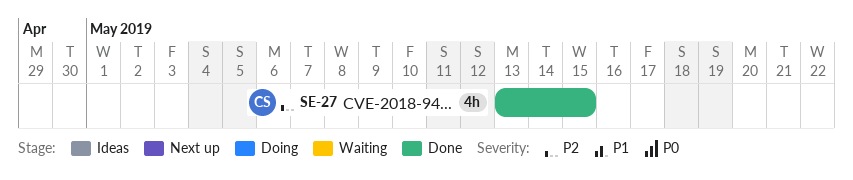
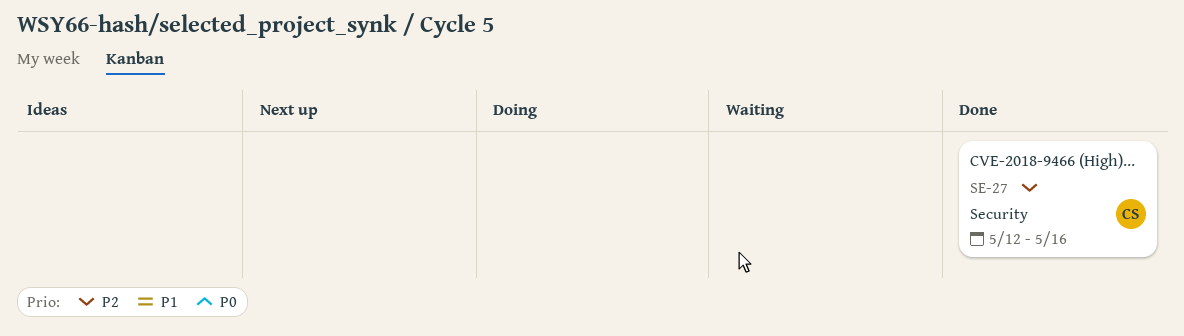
SE-27, start: May 13 -> May 12
SE-27, due: May 15 -> May 16

